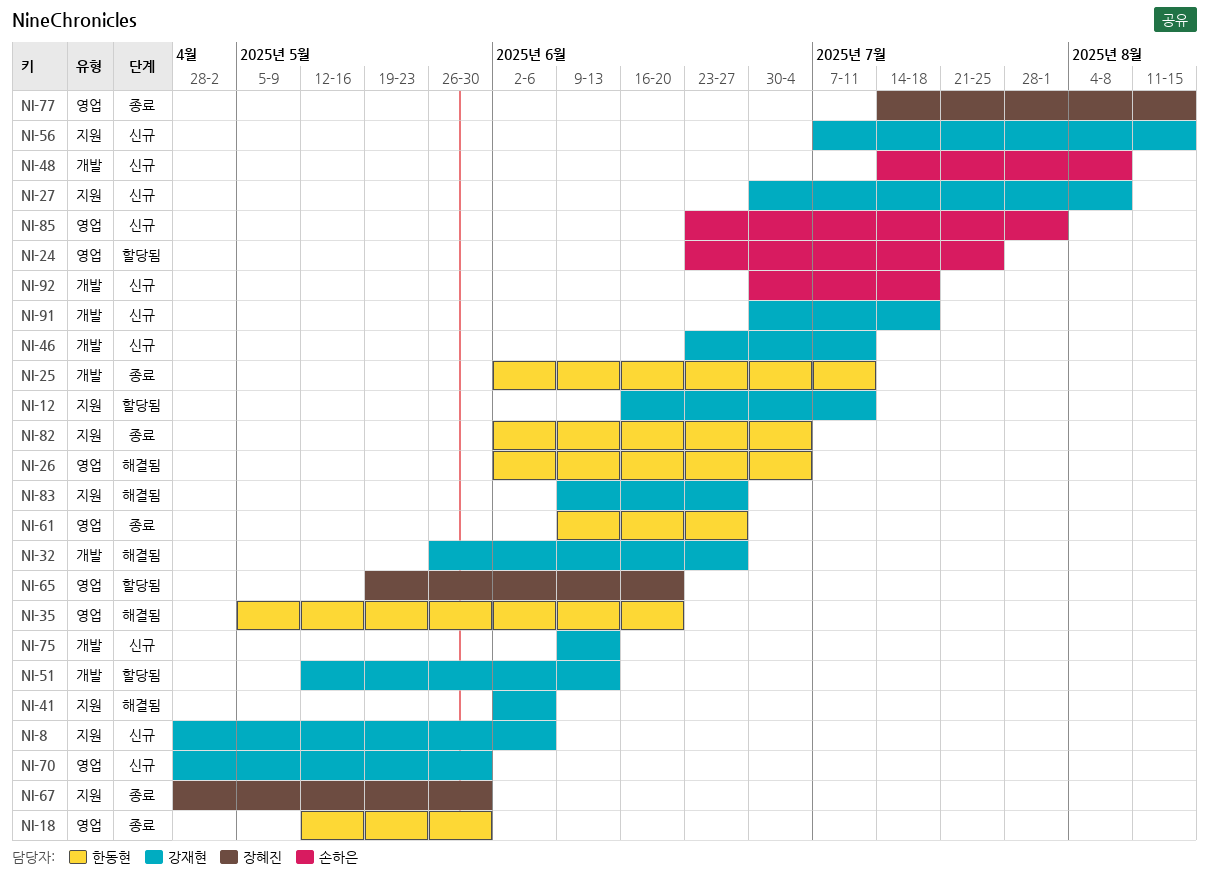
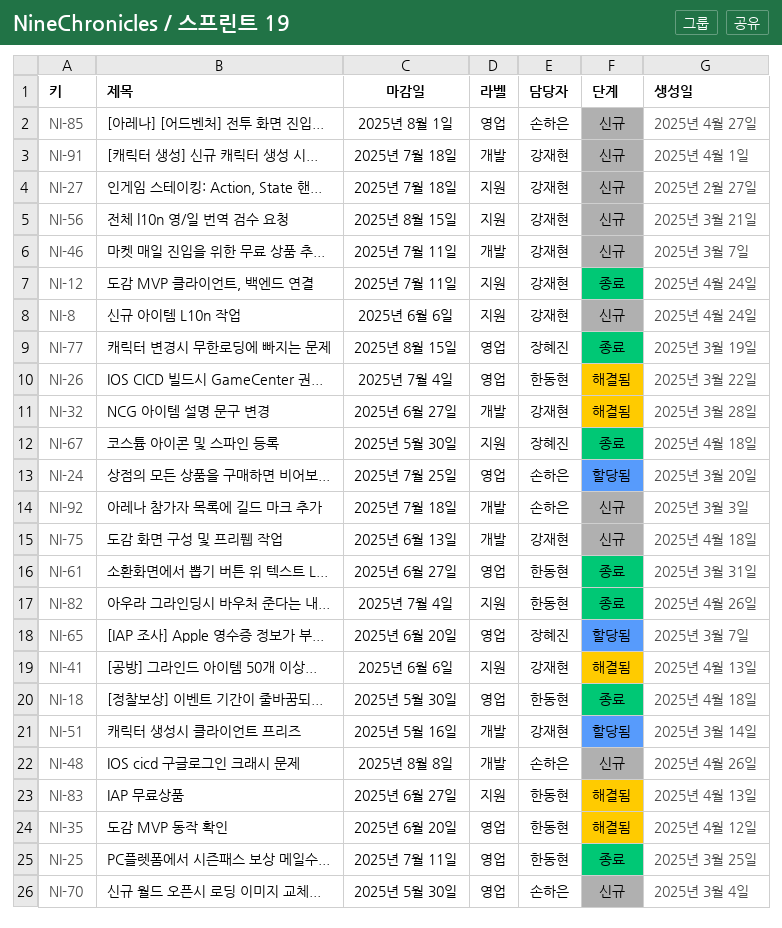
NI-12, status: 할당됨 -> 종료
NI-25, label: 개발 -> 영업
NI-27, due: Aug 8 -> Jul 18
NI-51, due: Jun 13 -> May 16
NI-70, owner: 강재현 -> 손하은
NI-83, owner: 강재현 -> 한동현

